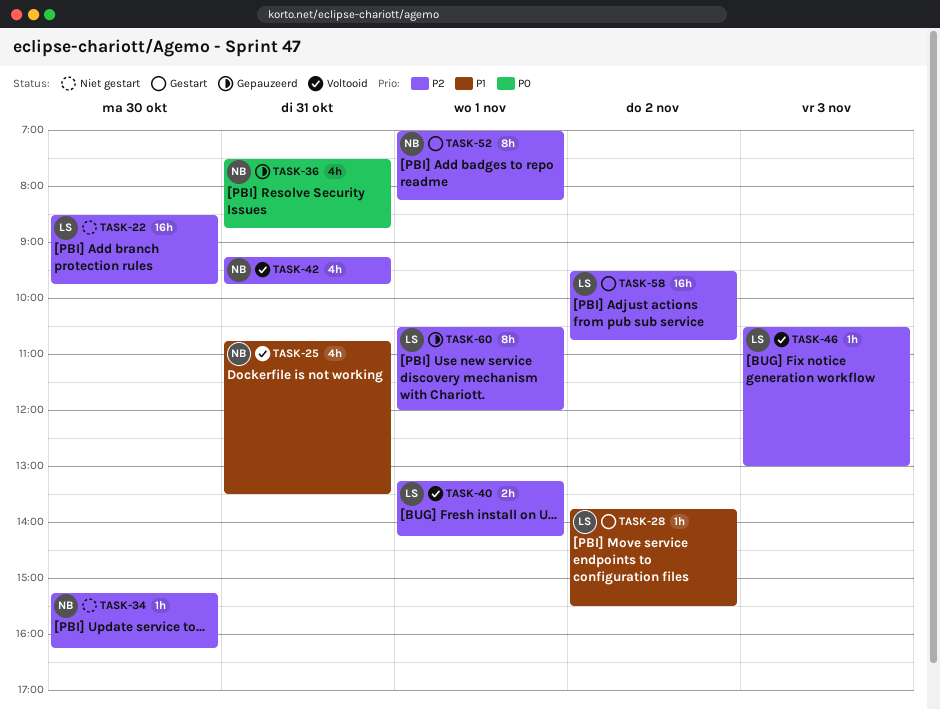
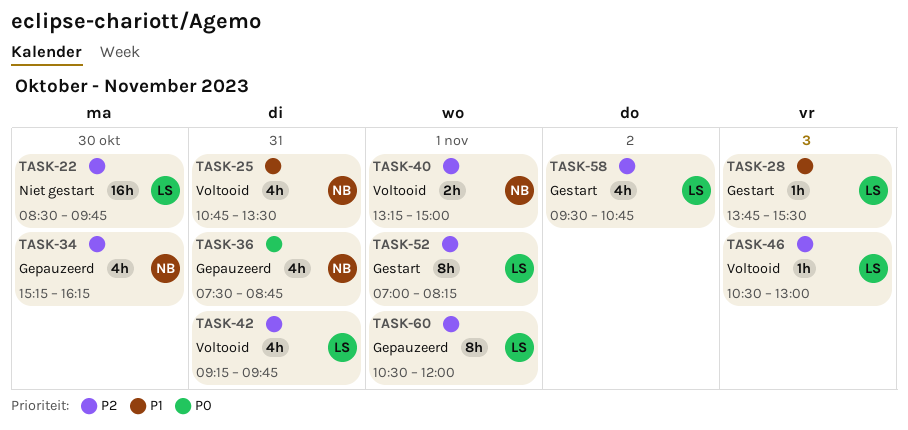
TASK-28, day: Nov 2 -> Nov 3
TASK-34, status: Niet gestart -> Gepauzeerd
TASK-34, estimate: 1h -> 4h
TASK-40, owner: LS -> NB
TASK-40, ends: 14:15 -> 15:00
TASK-42, owner: NB -> LS
TASK-52, owner: NB -> LS
TASK-58, estimate: 16h -> 4h

